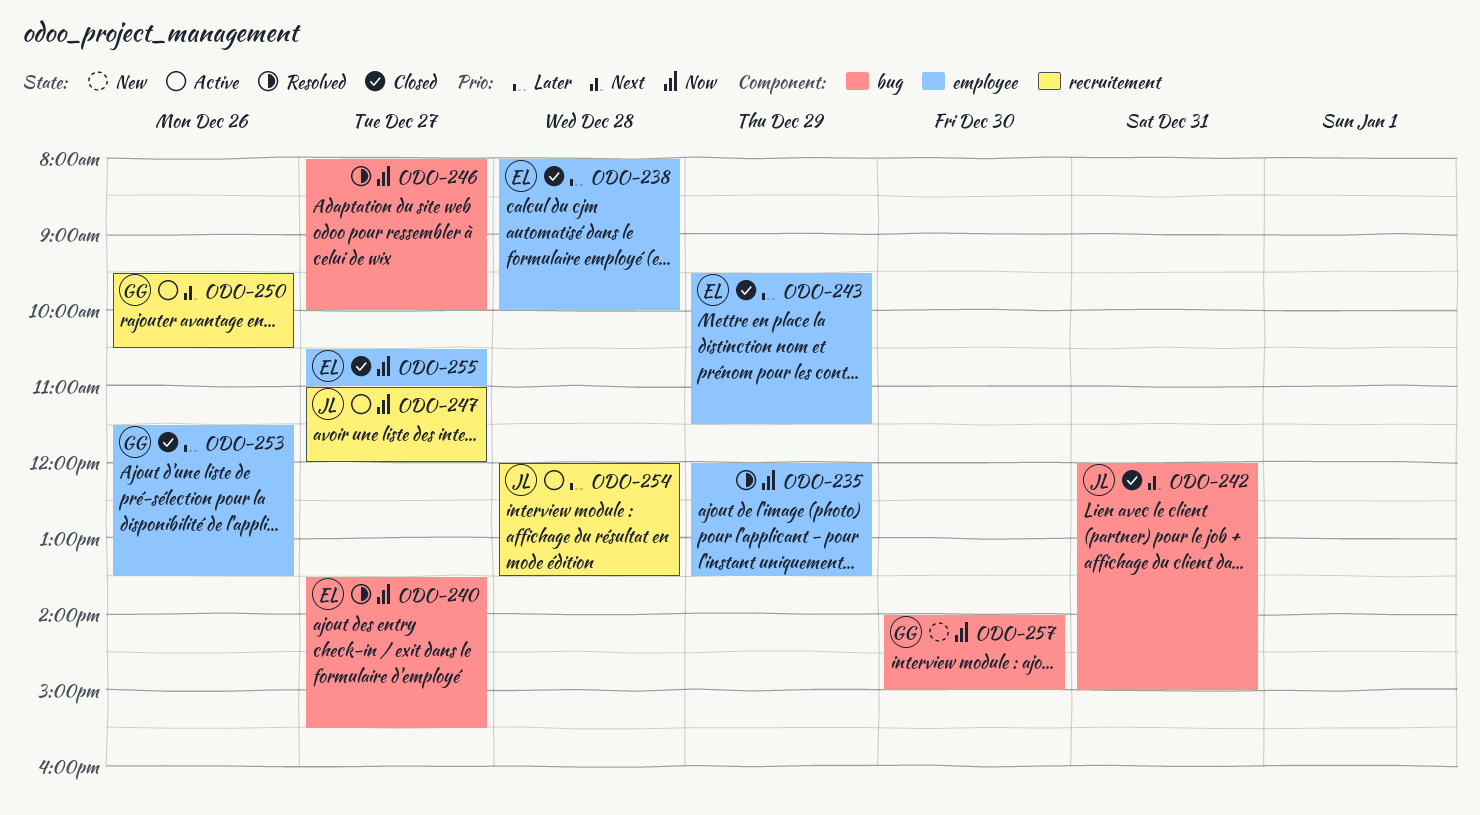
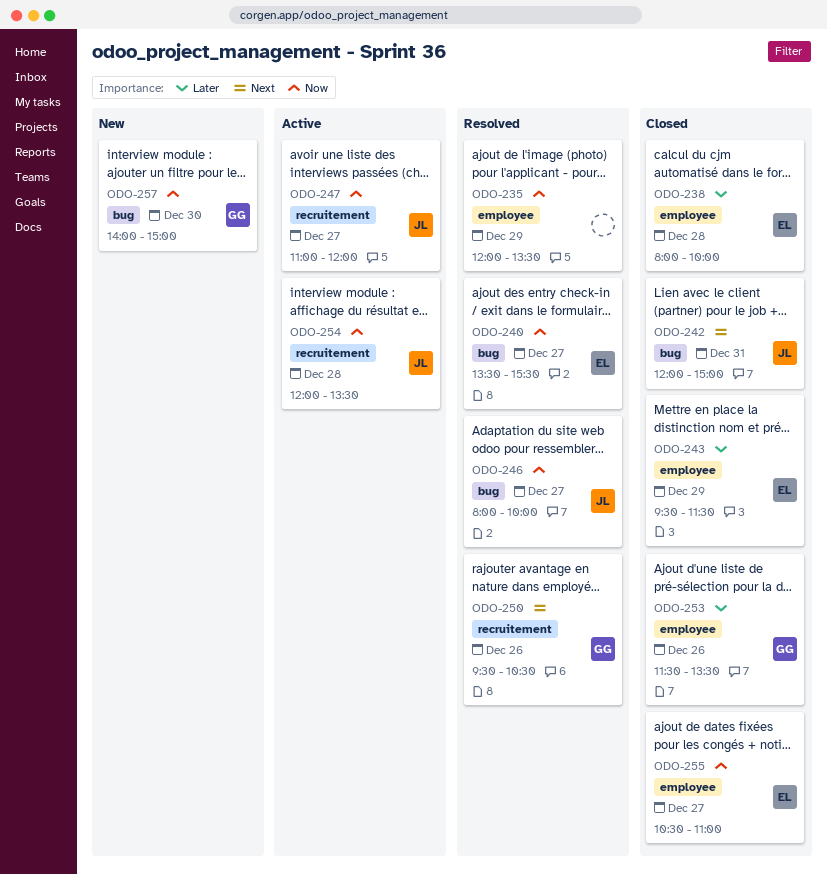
ODO-246, owner: none -> JL
ODO-250, status: Active -> Resolved
ODO-254, priority: Later -> Now

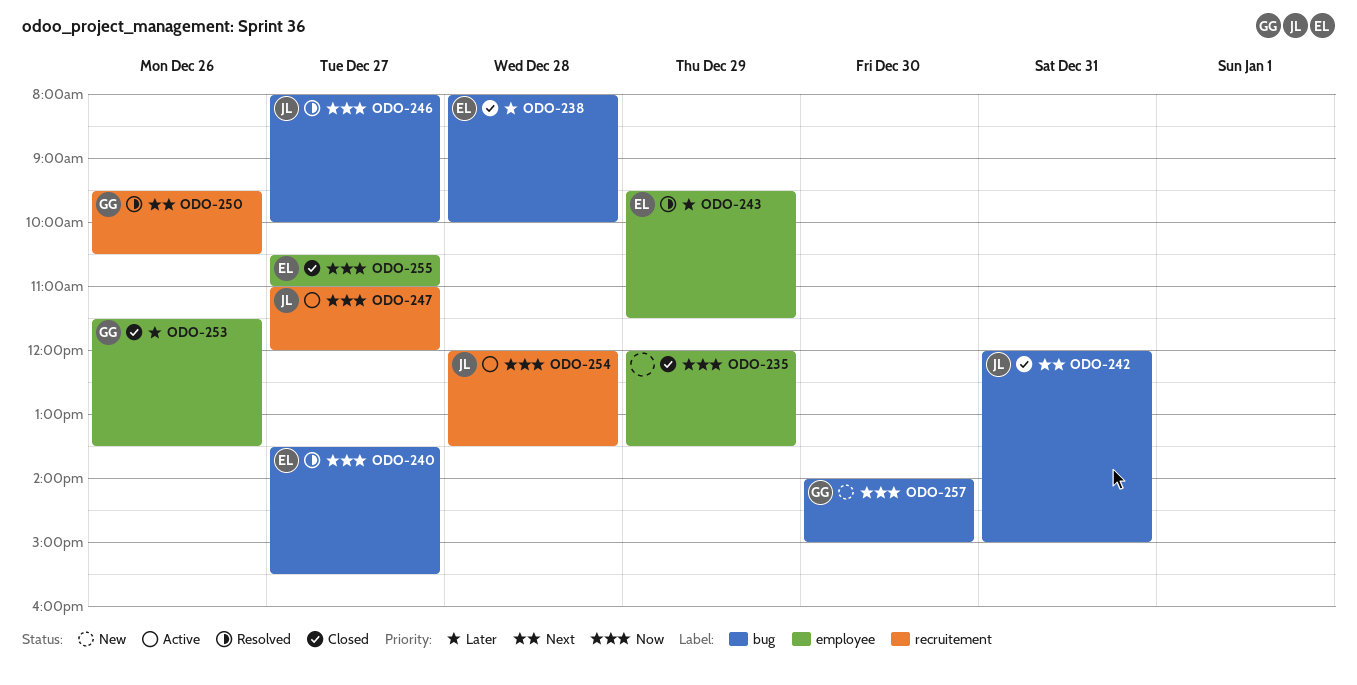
ODO-235, status: Resolved -> Closed
ODO-238, label: employee -> bug
ODO-243, status: Closed -> Resolved

